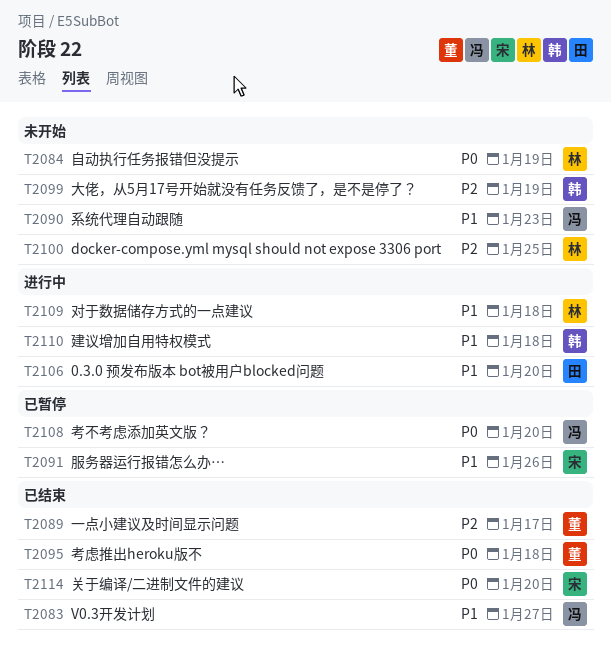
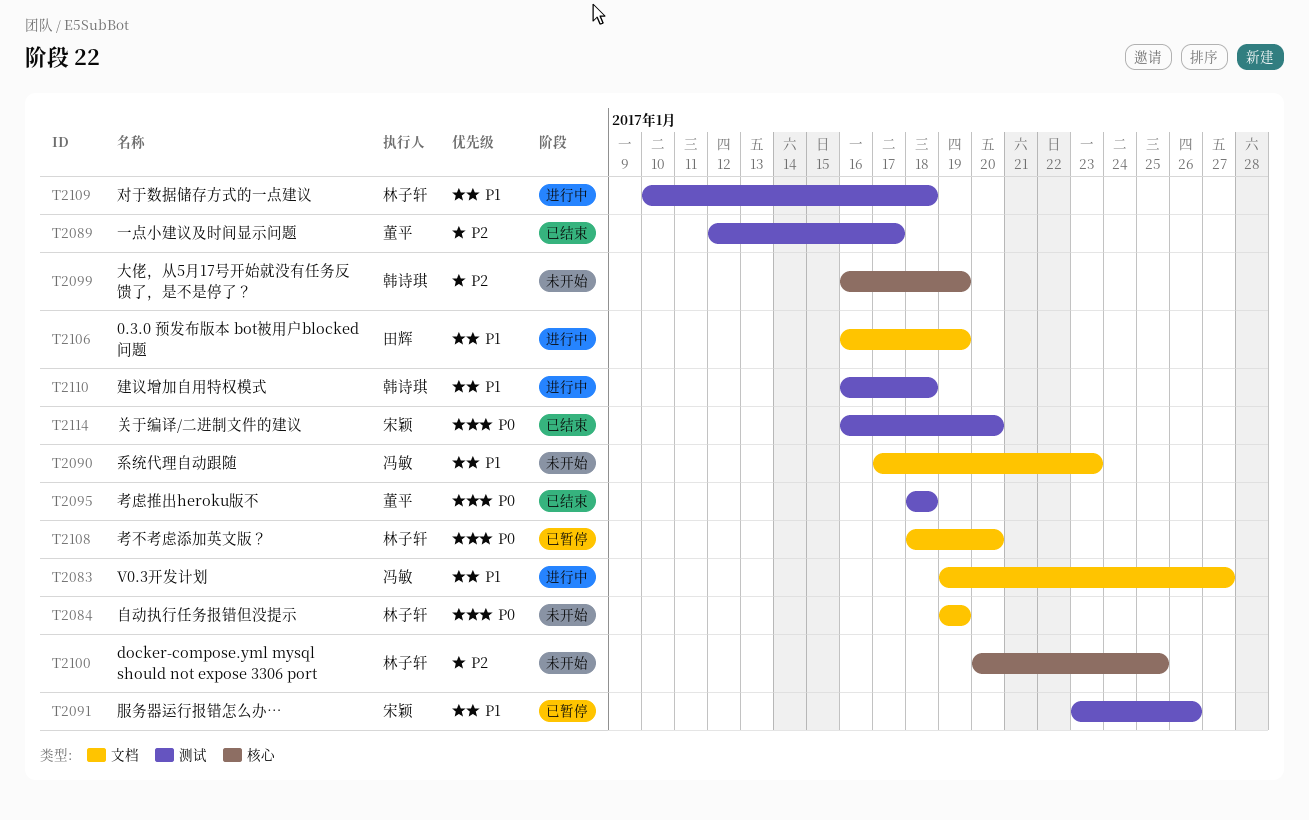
T2083, status: 已结束 -> 进行中
T2106, due: Jan 20 -> Jan 19
T2108, owner: 冯敏 -> 林子轩

